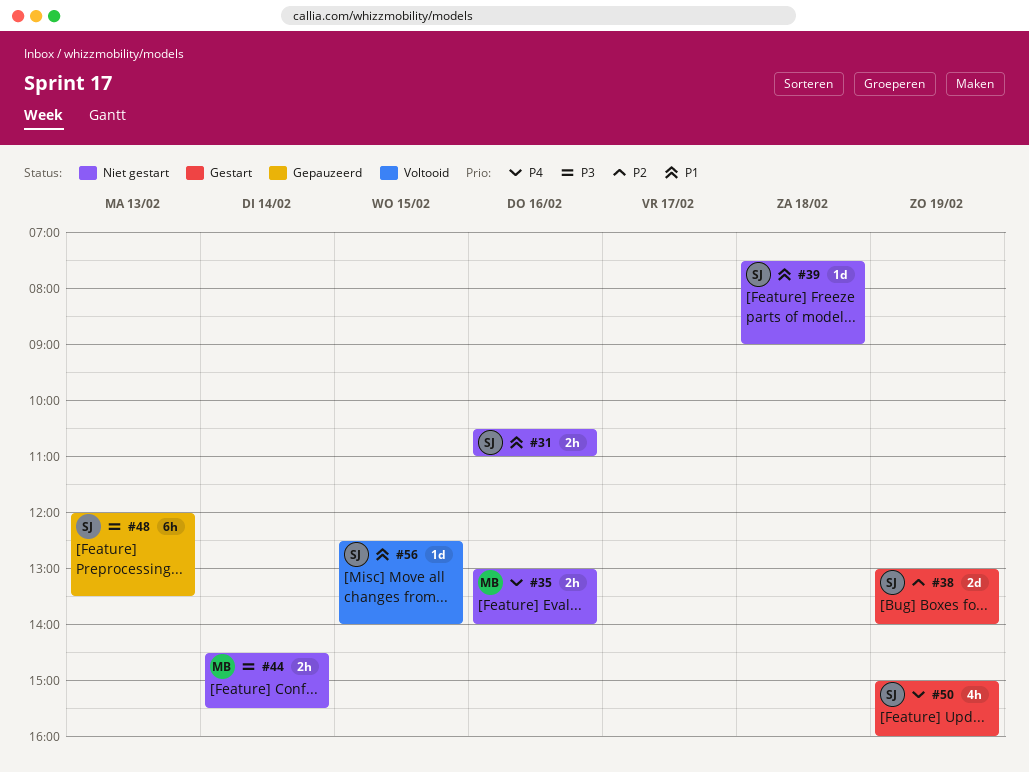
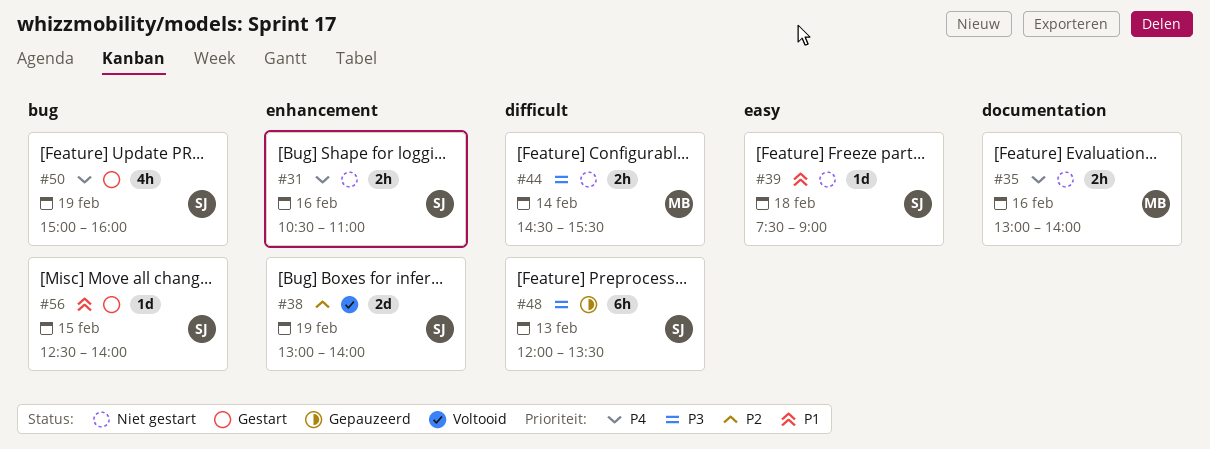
#31, priority: P1 -> P4
#38, status: Gestart -> Voltooid
#56, status: Voltooid -> Gestart

